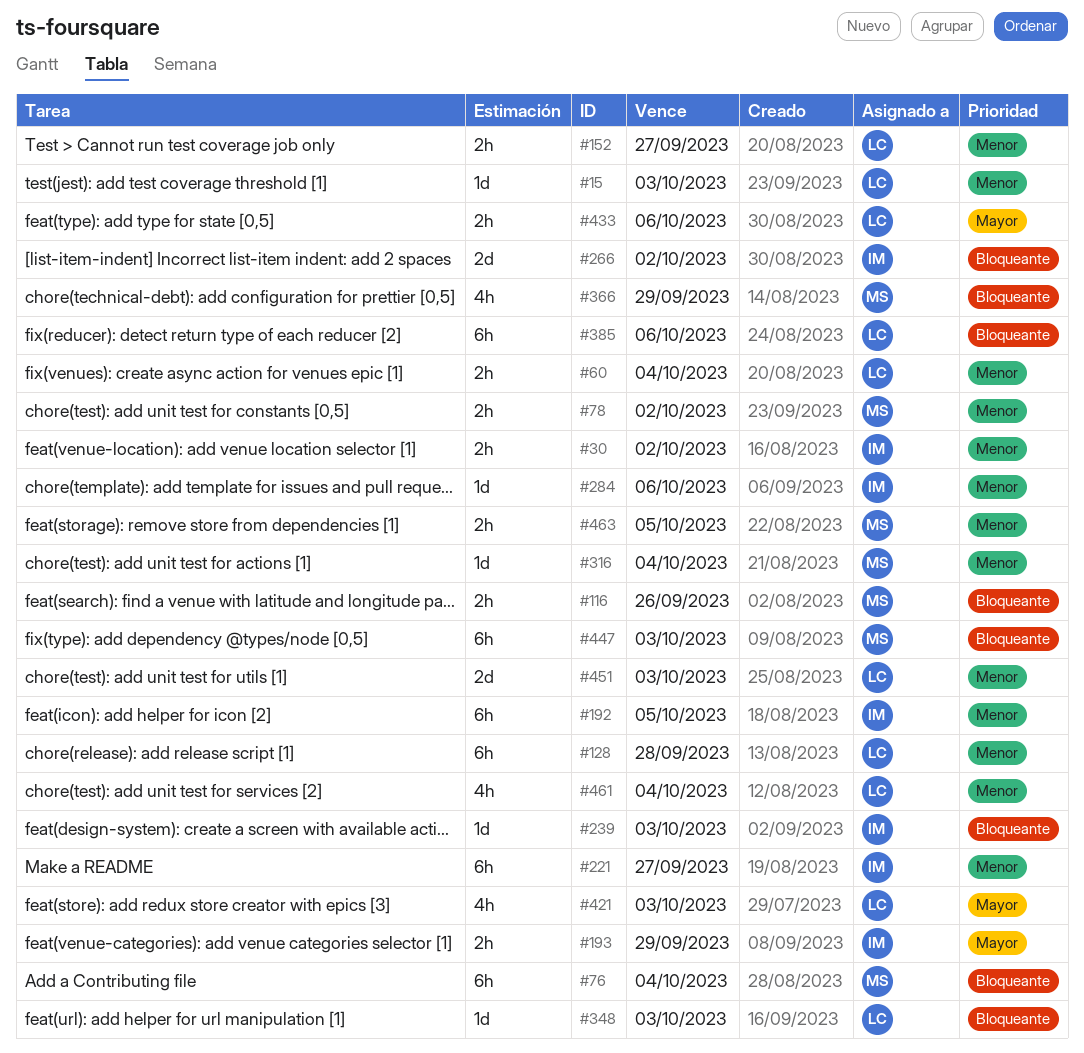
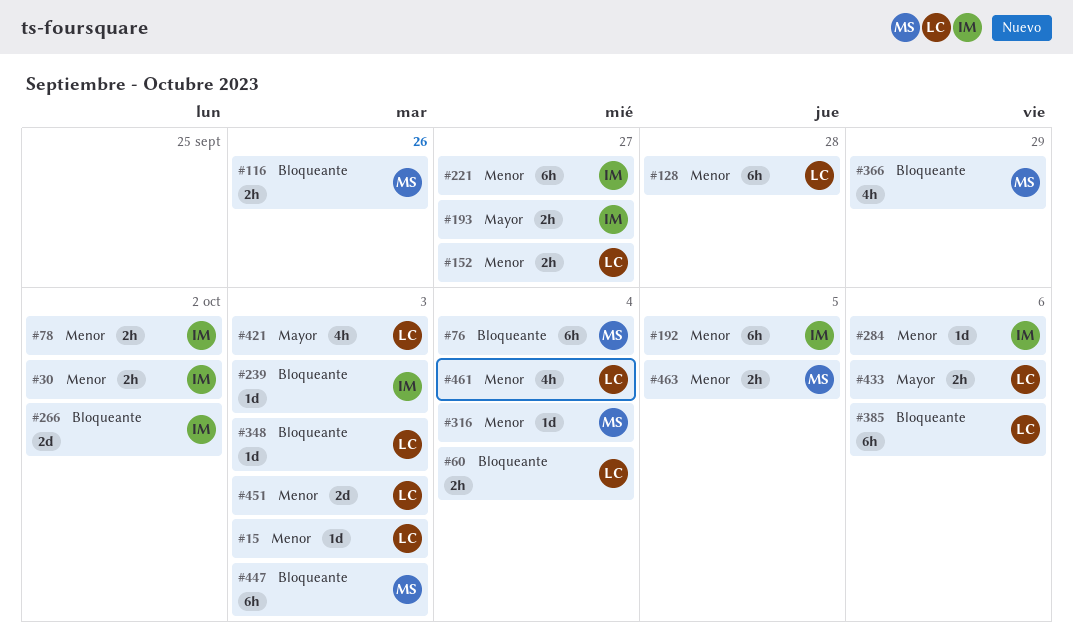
#60, priority: Menor -> Bloqueante
#78, owner: MS -> IM
#193, due: Sep 29 -> Sep 27

